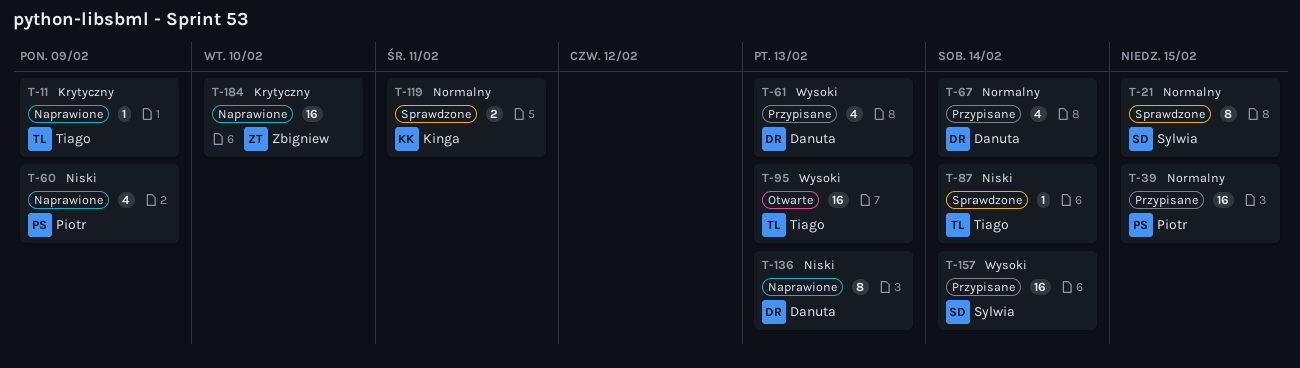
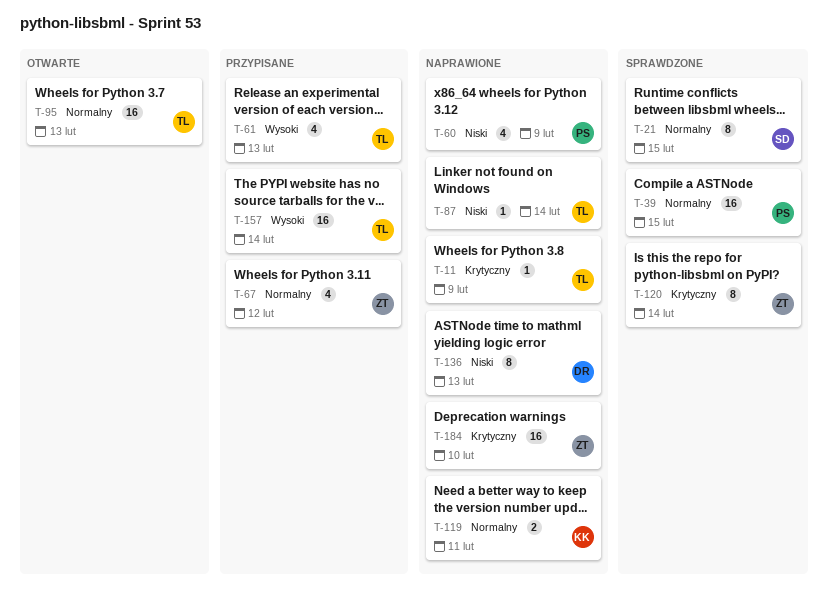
T-39, status: Przypisane -> Sprawdzone
T-61, owner: Danuta -> Tiago
T-67, owner: Danuta -> Zbigniew
T-67, due: Feb 14 -> Feb 12
T-87, status: Sprawdzone -> Naprawione
T-95, priority: Wysoki -> Normalny
T-119, status: Sprawdzone -> Naprawione
T-120: none -> present
T-157, owner: Sylwia -> Tiago

